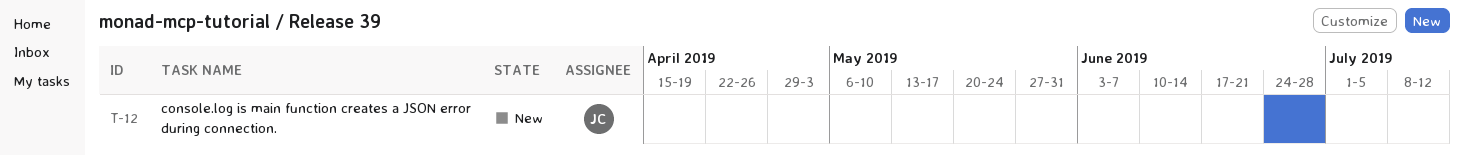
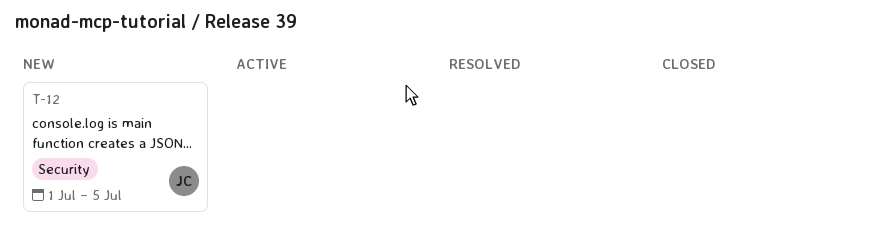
T-12, start: Jun 24 -> Jul 1
T-12, due: Jun 28 -> Jul 5

